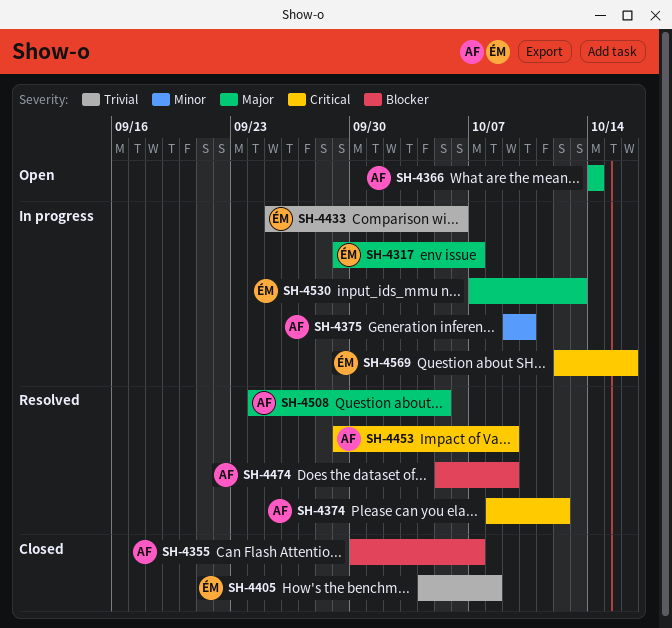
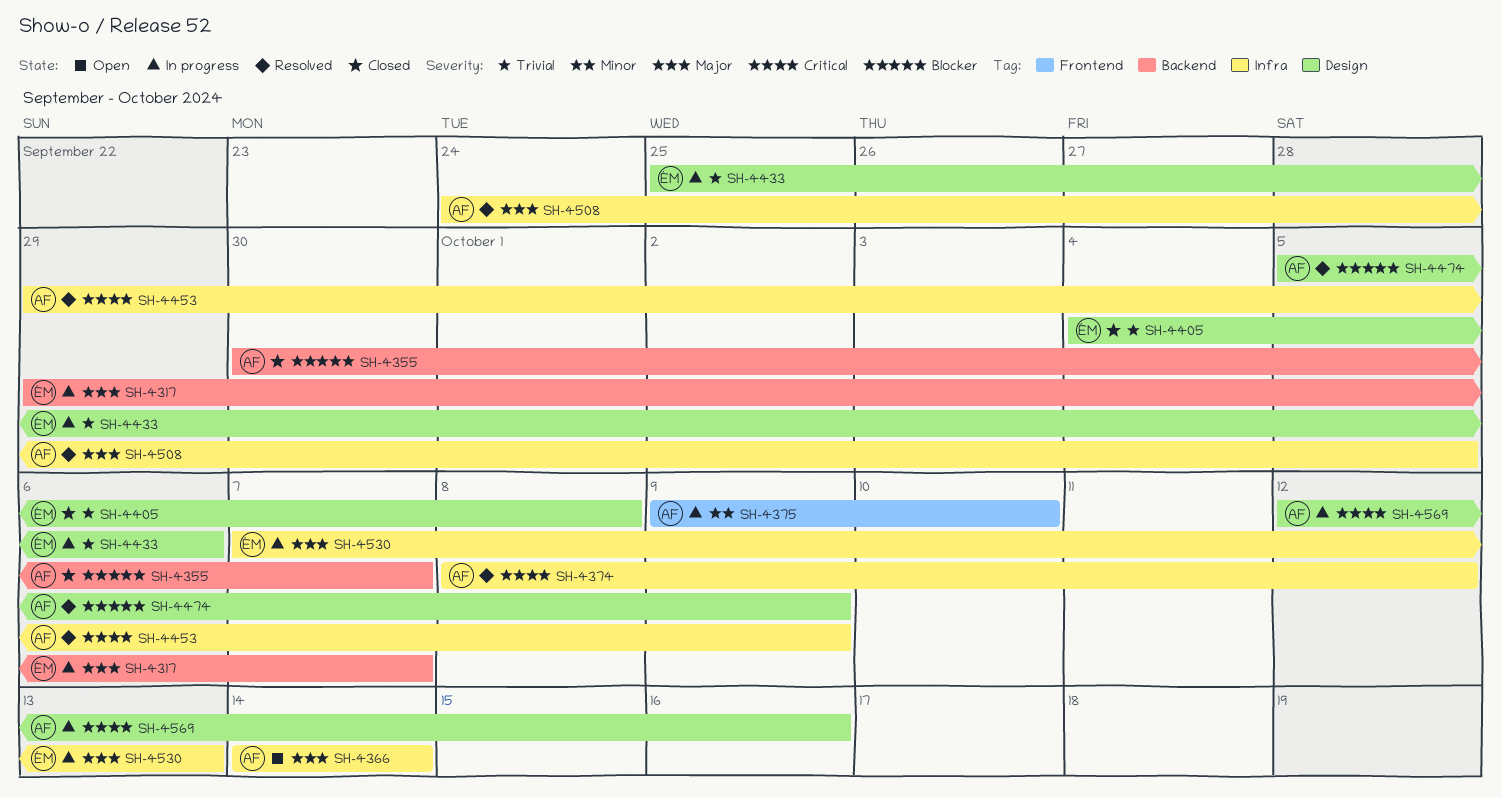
SH-4569, owner: ÉM -> AF

